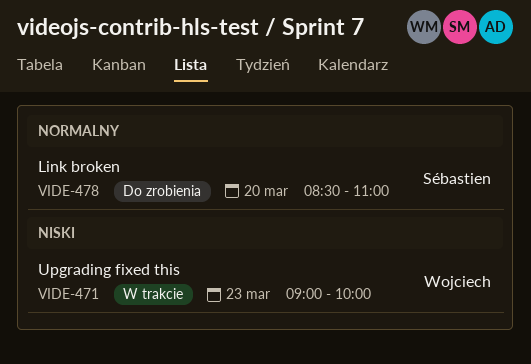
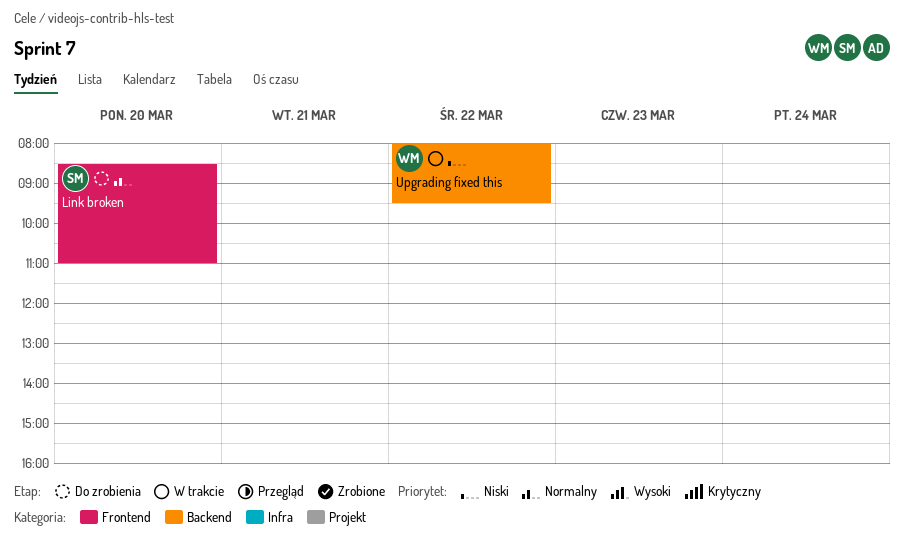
Upgrading fixed this, day: Mar 23 -> Mar 22
Upgrading fixed this, begins: 09:00 -> 08:00
Upgrading fixed this, ends: 10:00 -> 09:30

